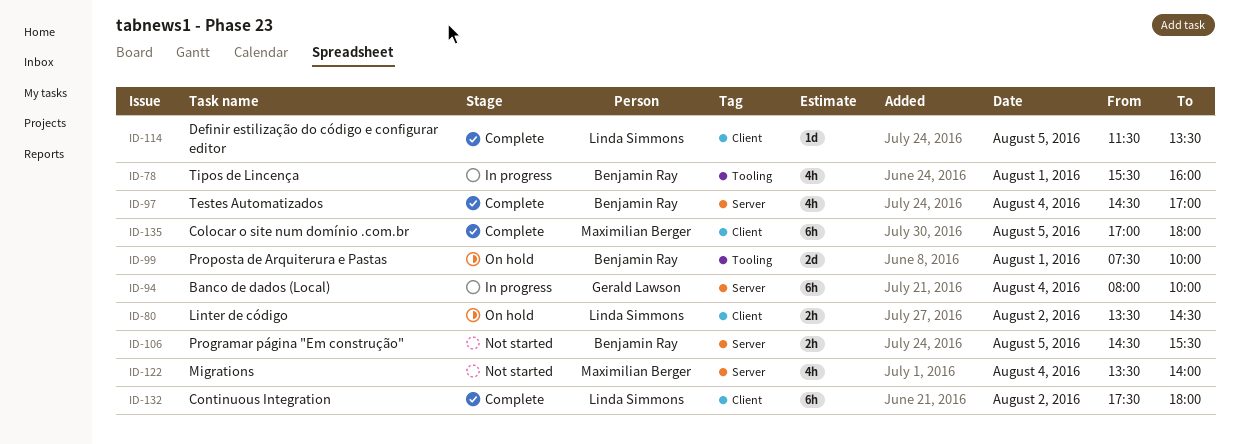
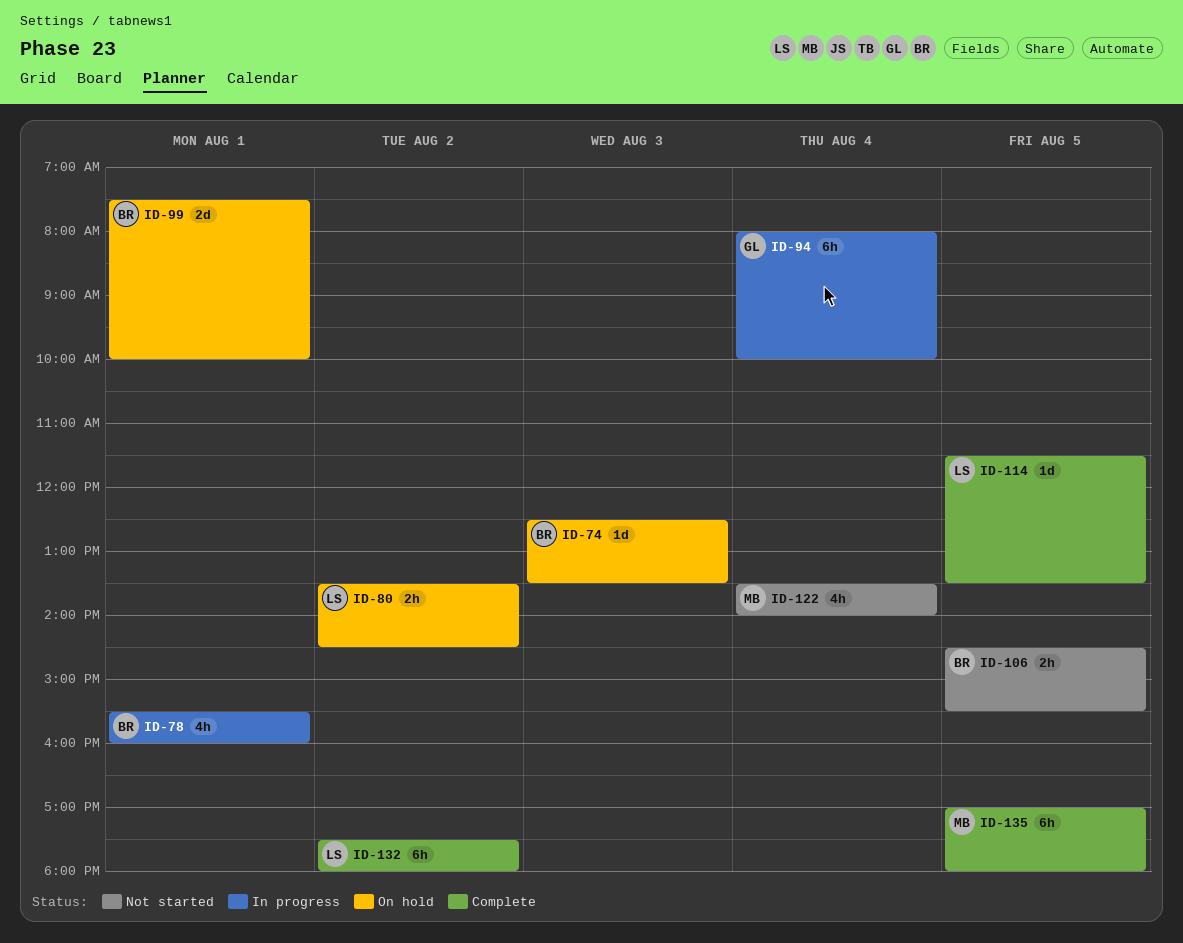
ID-74: none -> present
ID-97: present -> none

